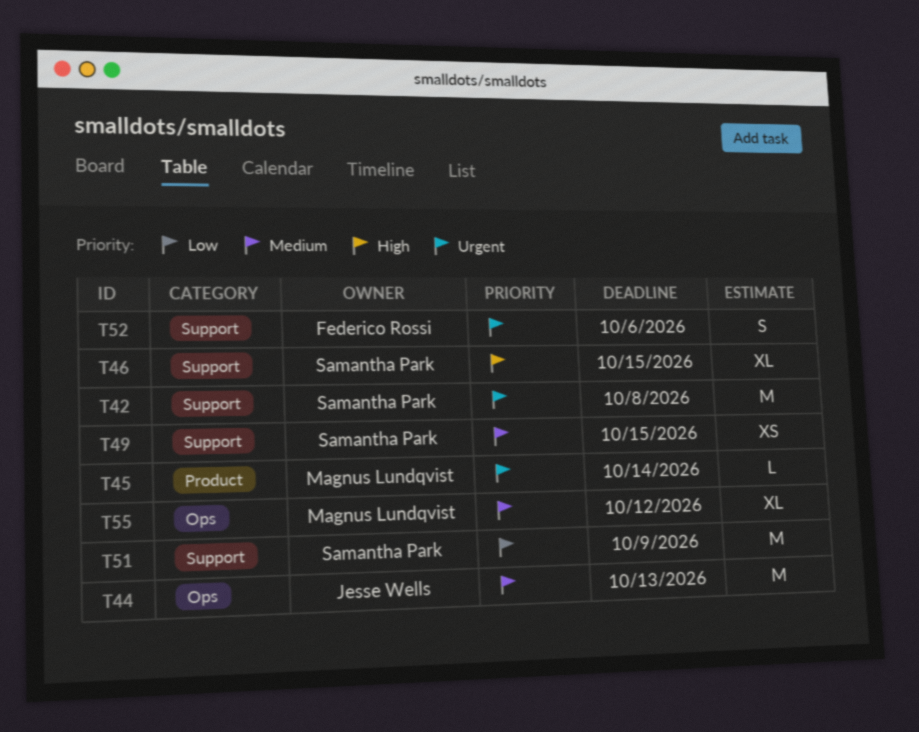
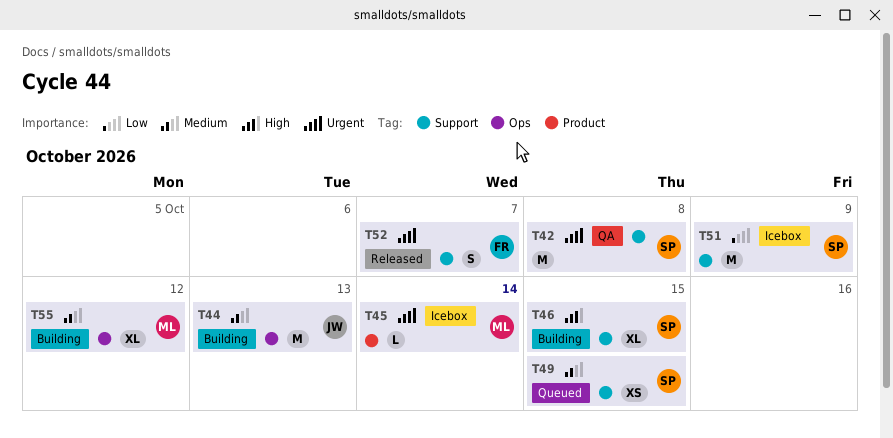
T52, due: Oct 6 -> Oct 7

